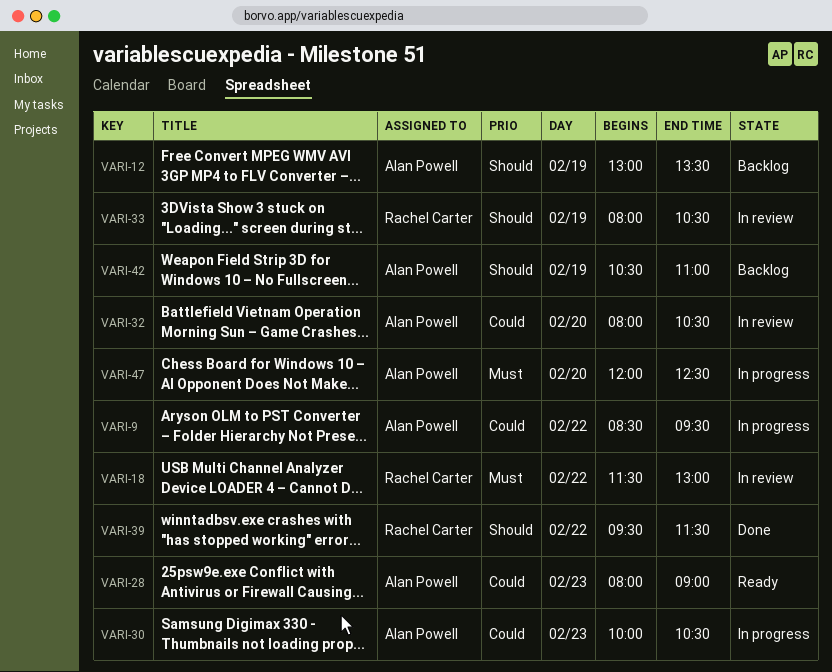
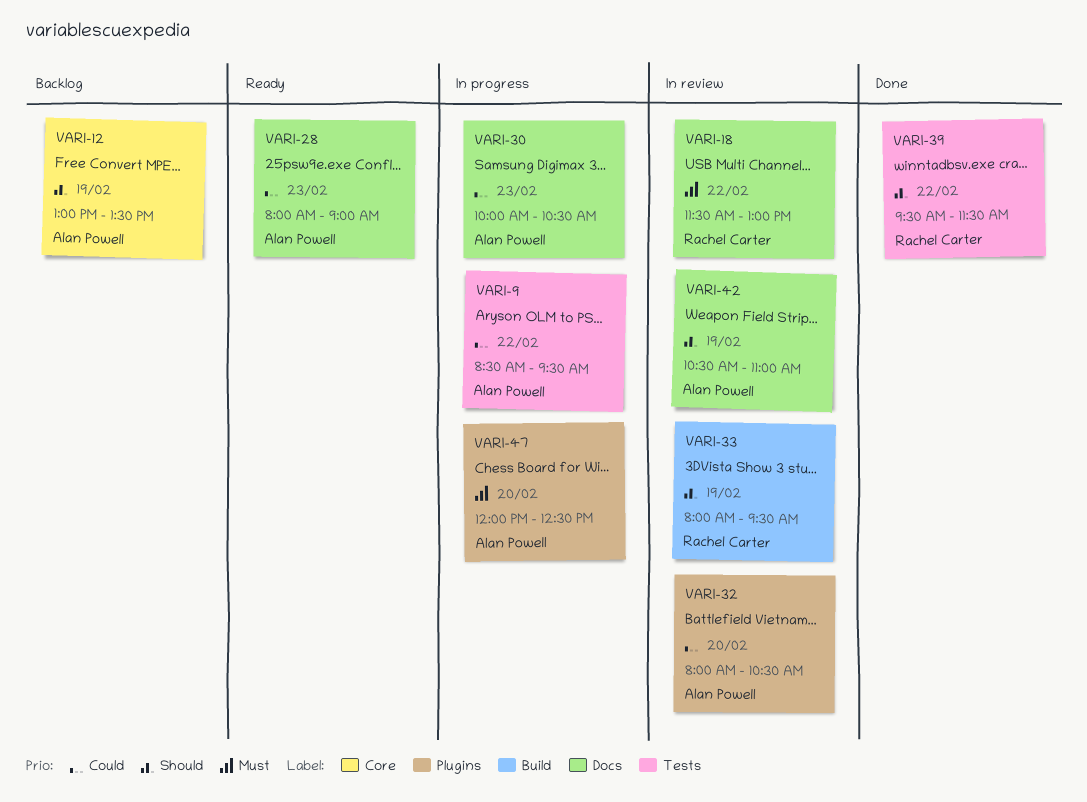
VARI-33, ends: 10:30 -> 09:30
VARI-42, status: Backlog -> In review

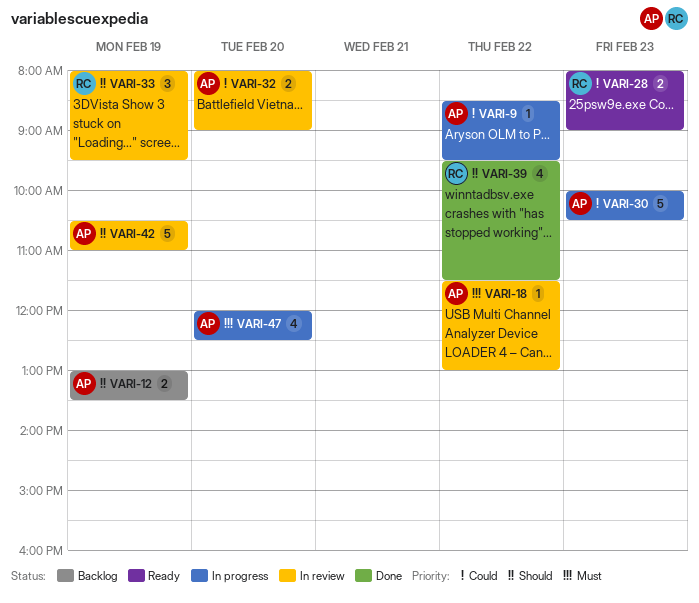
VARI-18, owner: Rachel Carter -> Alan Powell
VARI-28, owner: Alan Powell -> Rachel Carter
VARI-32, ends: 10:30 -> 09:00

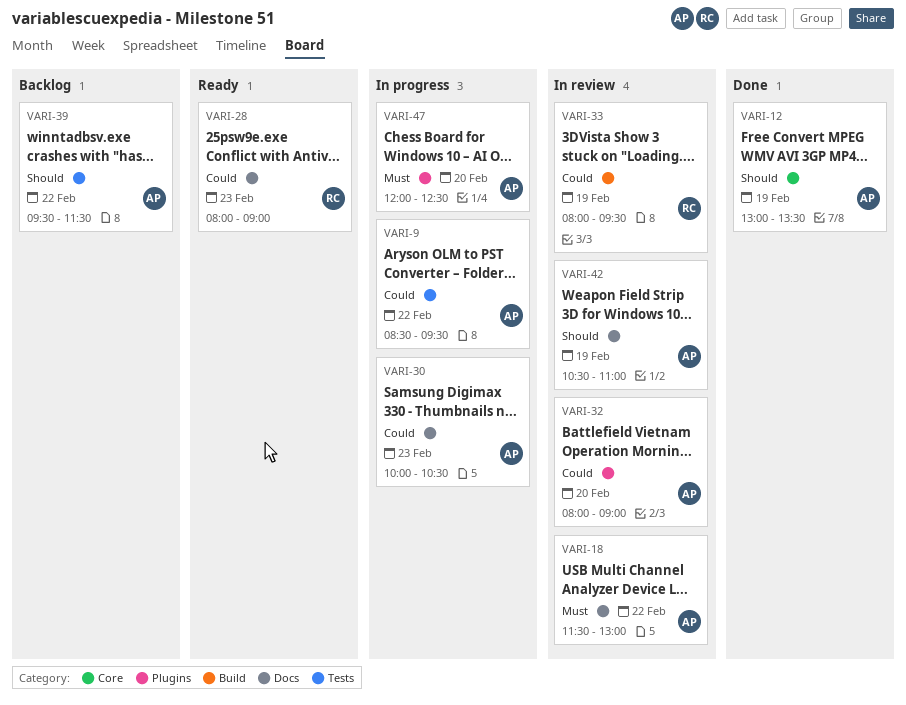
VARI-12, status: Backlog -> Done
VARI-33, priority: Should -> Could
VARI-39, status: Done -> Backlog
VARI-39, owner: RC -> AP

